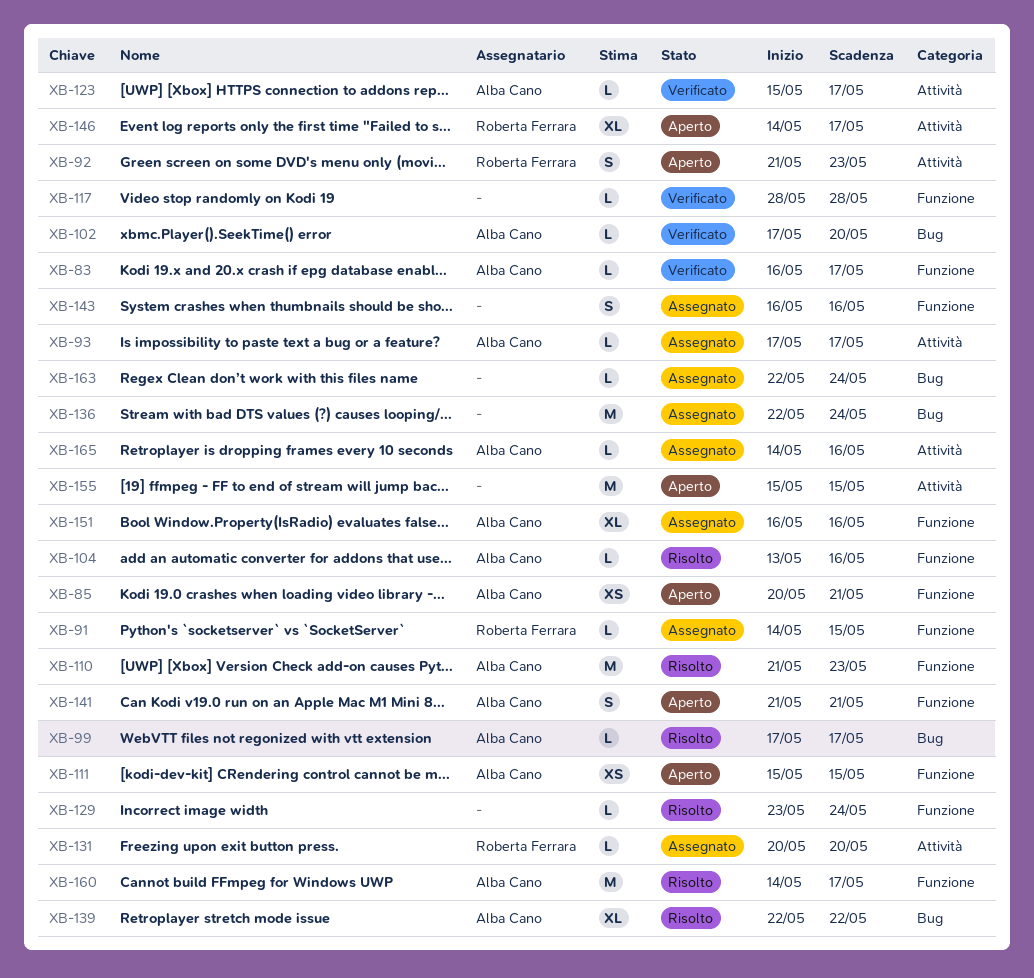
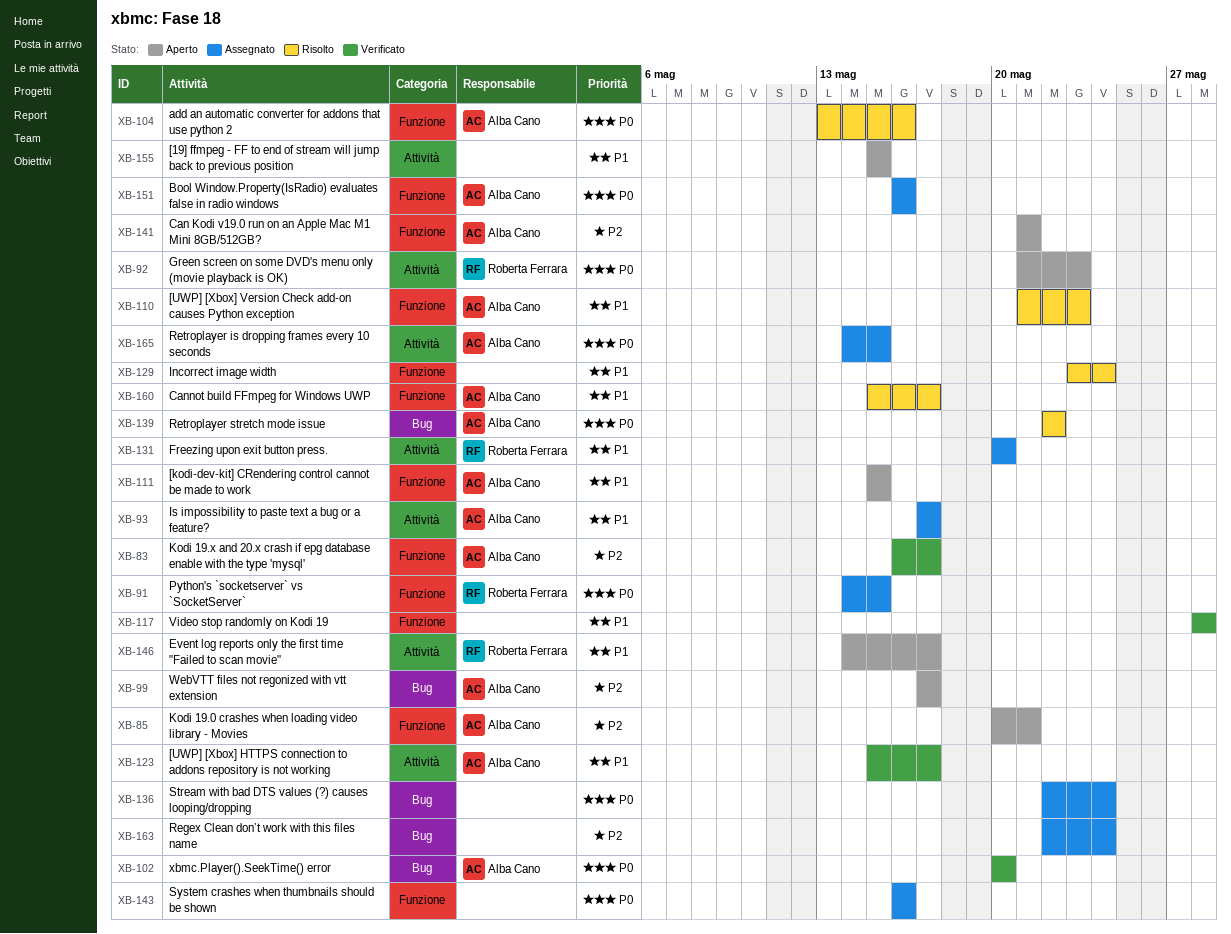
XB-99, status: Risolto -> Aperto
XB-102, start: May 17 -> May 20
XB-160, start: May 14 -> May 15
XB-165, due: May 16 -> May 15

